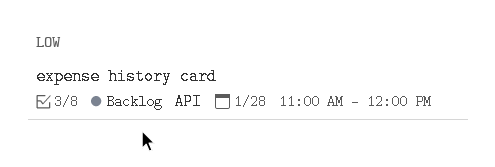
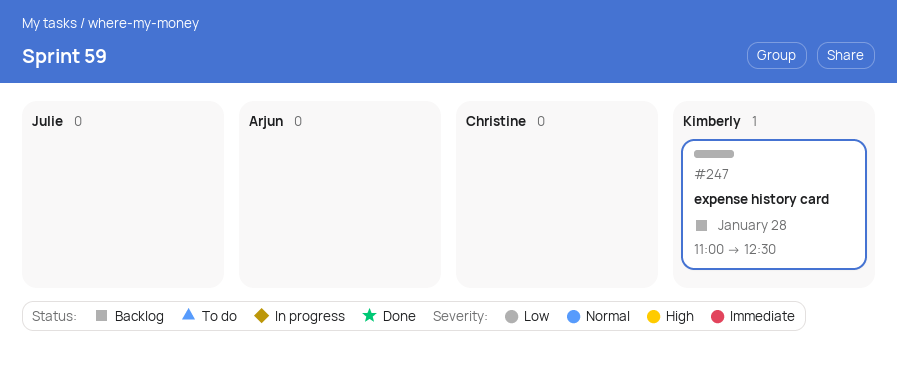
expense history card, ends: 12:00 -> 12:30

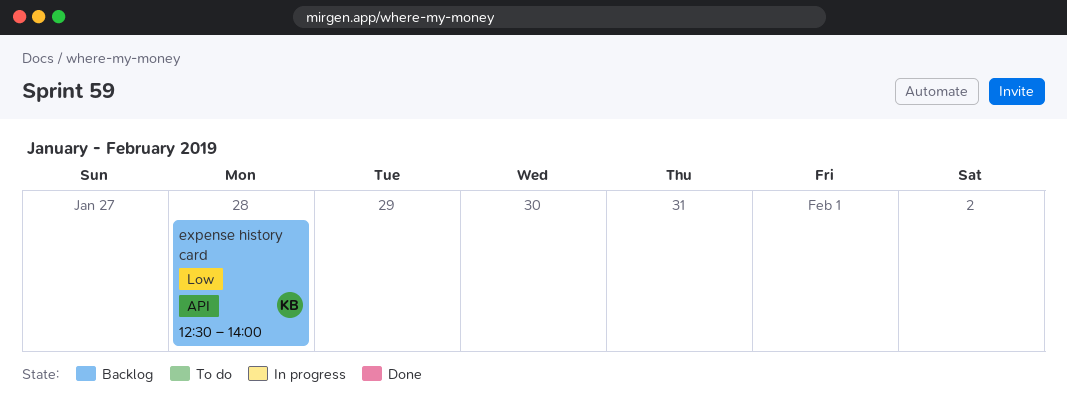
expense history card, begins: 11:00 -> 12:30
expense history card, ends: 12:30 -> 14:00

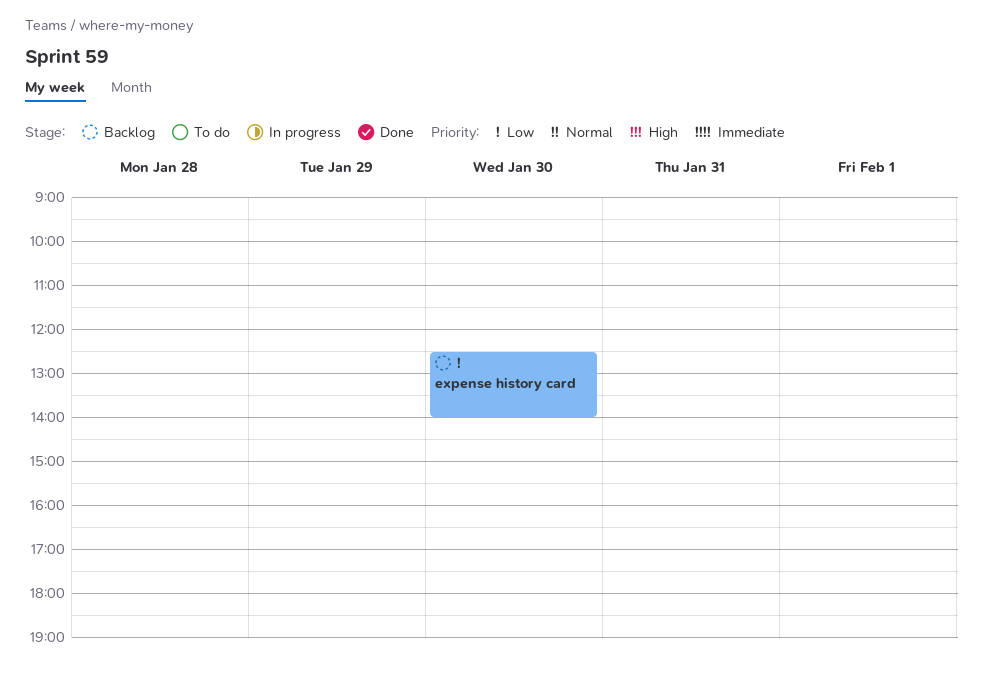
expense history card, day: Jan 28 -> Jan 30

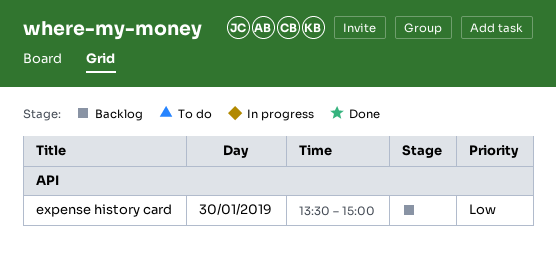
expense history card, begins: 12:30 -> 13:30
expense history card, ends: 14:00 -> 15:00

